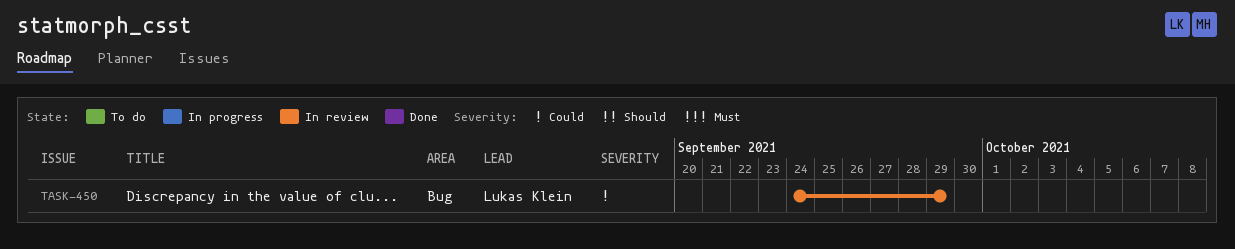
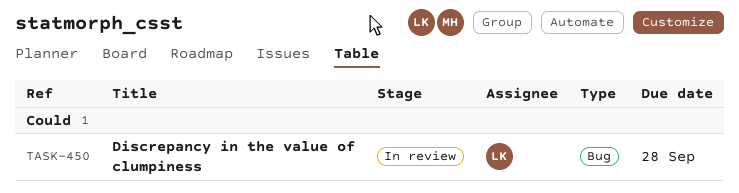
TASK-450, due: Sep 29 -> Sep 28

